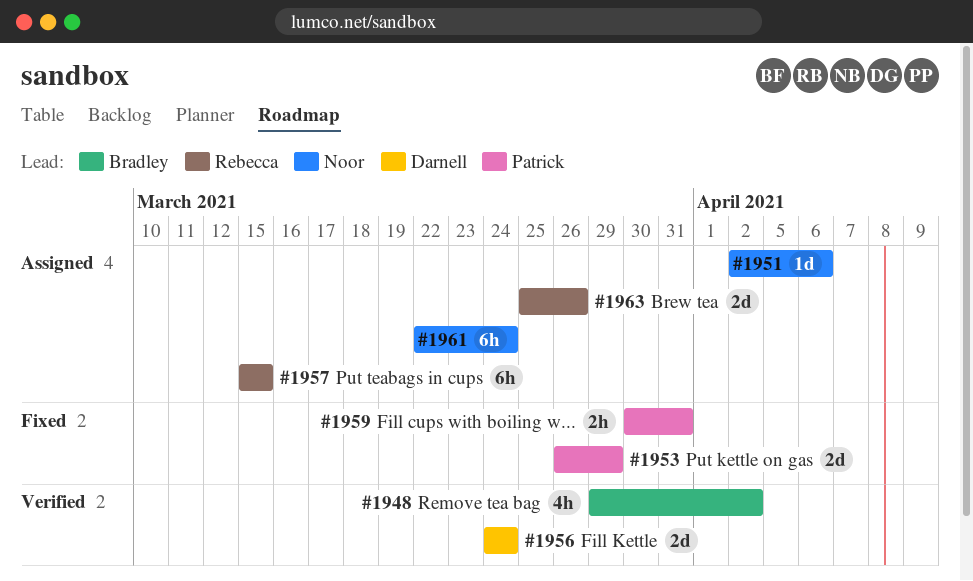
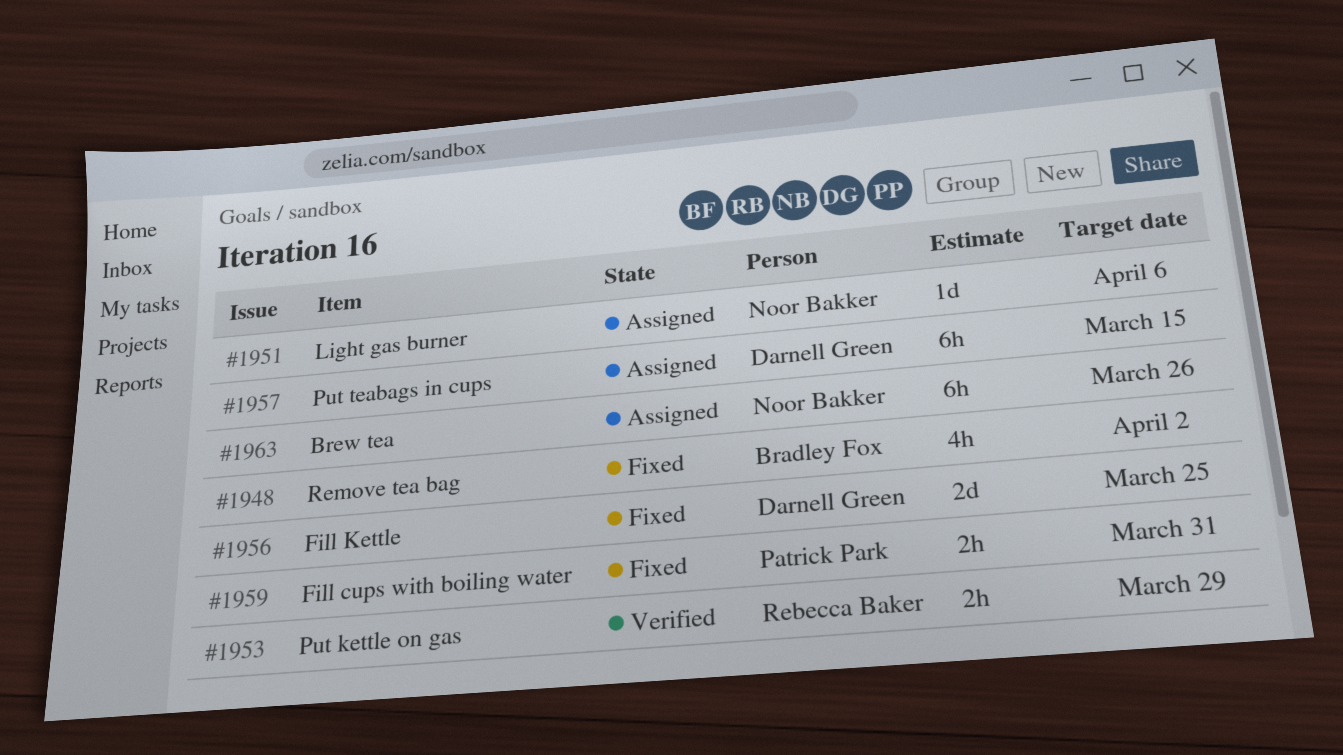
#1948, status: Verified -> Fixed
#1953, status: Fixed -> Verified
#1953, owner: Patrick Park -> Rebecca Baker
#1953, estimate: 2d -> 2h
#1956, status: Verified -> Fixed
#1956, due: Mar 24 -> Mar 25
#1957, owner: Rebecca Baker -> Darnell Green
#1961: present -> none
#1963, owner: Rebecca Baker -> Noor Bakker
#1963, estimate: 2d -> 6h

